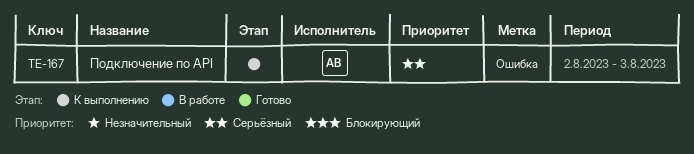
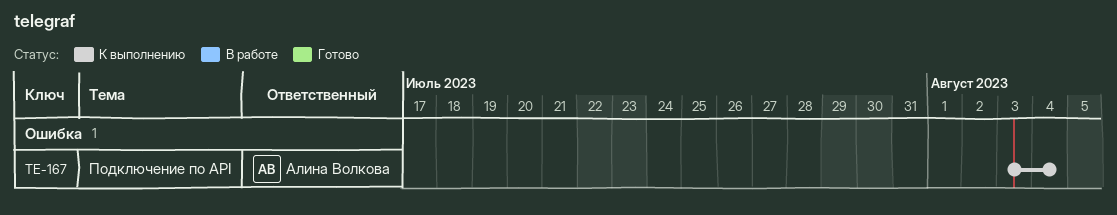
TE-167, start: Aug 2 -> Aug 3
TE-167, due: Aug 3 -> Aug 4

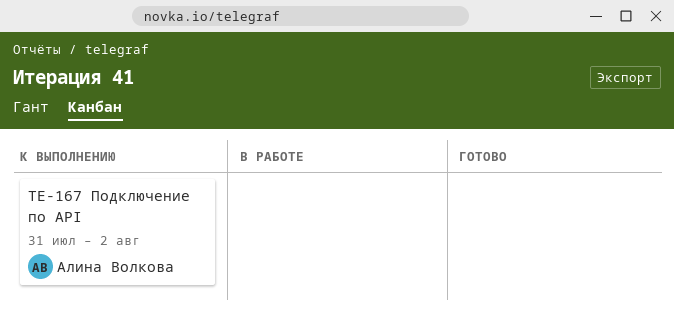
TE-167, start: Aug 3 -> Jul 31
TE-167, due: Aug 4 -> Aug 2

